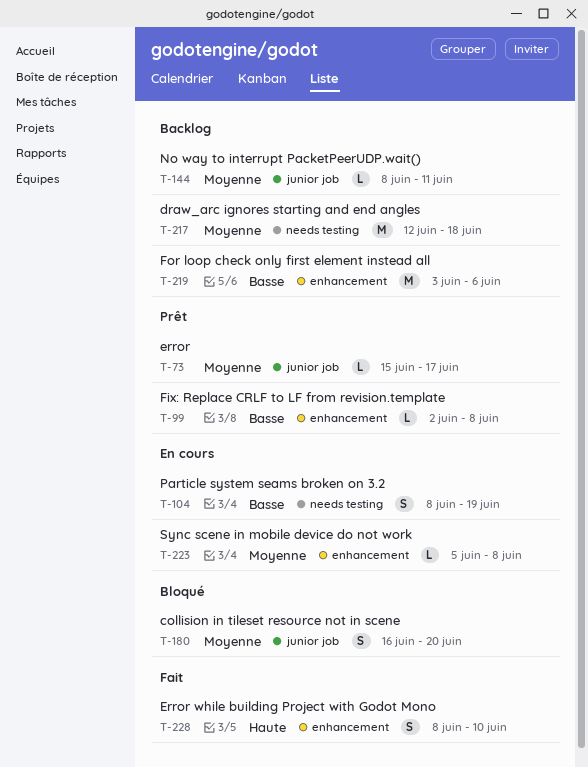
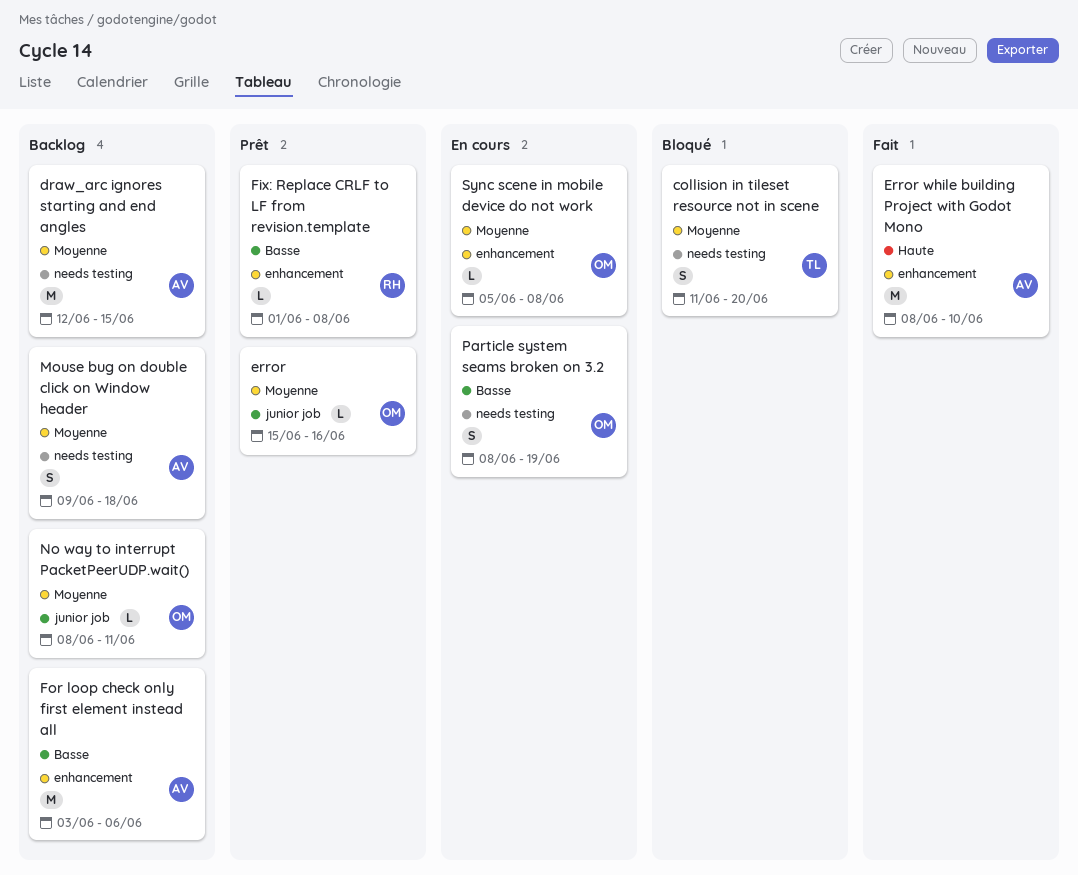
collision in tileset resource not in scene, label: junior job -> needs testing
collision in tileset resource not in scene, start: Jun 16 -> Jun 11
draw_arc ignores starting and end angles, due: Jun 18 -> Jun 15
error, due: Jun 17 -> Jun 16
Error while building Project with Godot Mono, estimate: S -> M
Fix: Replace CRLF to LF from revision.template, start: Jun 2 -> Jun 1
Mouse bug on double click on Window header: none -> present

